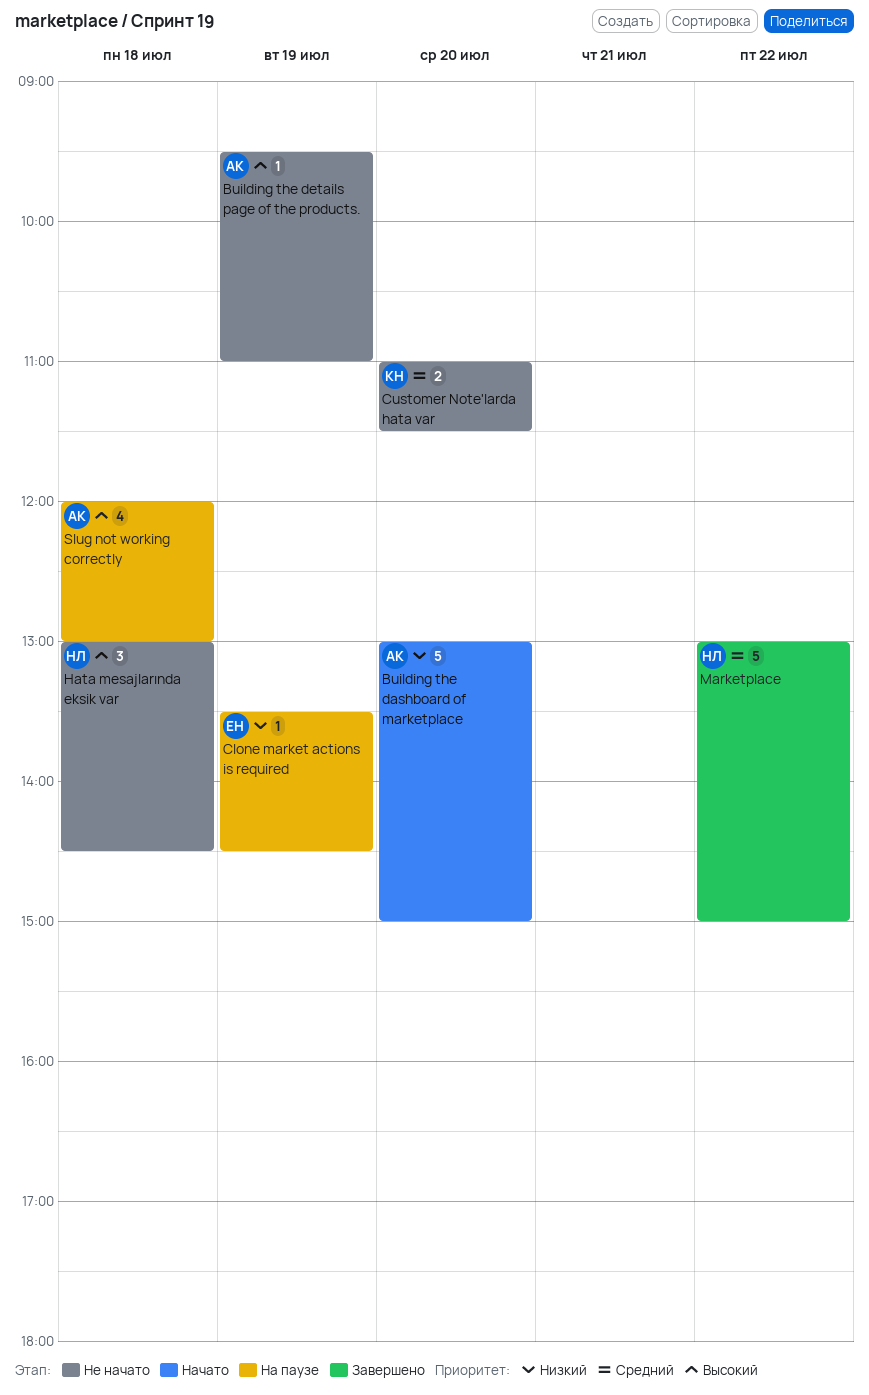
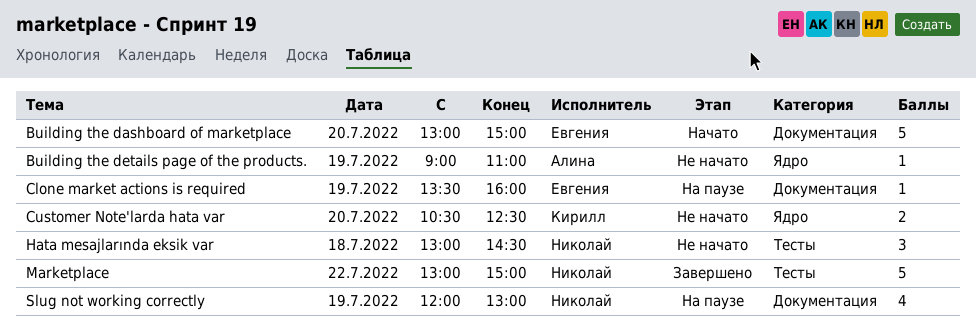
Building the dashboard of marketplace, owner: Алина -> Евгения
Building the details page of the products., begins: 09:30 -> 09:00
Clone market actions is required, ends: 14:30 -> 16:00
Customer Note'larda hata var, begins: 11:00 -> 10:30
Customer Note'larda hata var, ends: 11:30 -> 12:30
Slug not working correctly, owner: Алина -> Николай
Slug not working correctly, day: Jul 18 -> Jul 19

